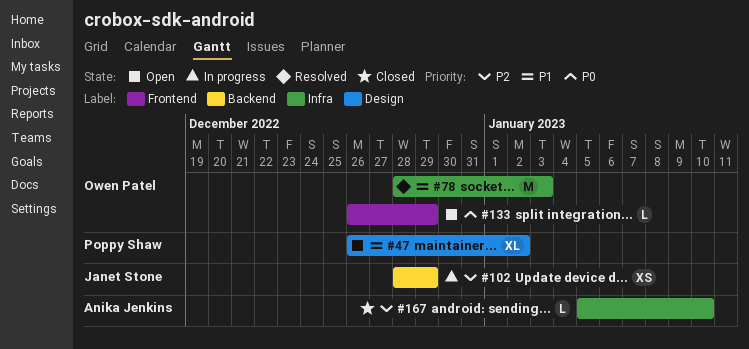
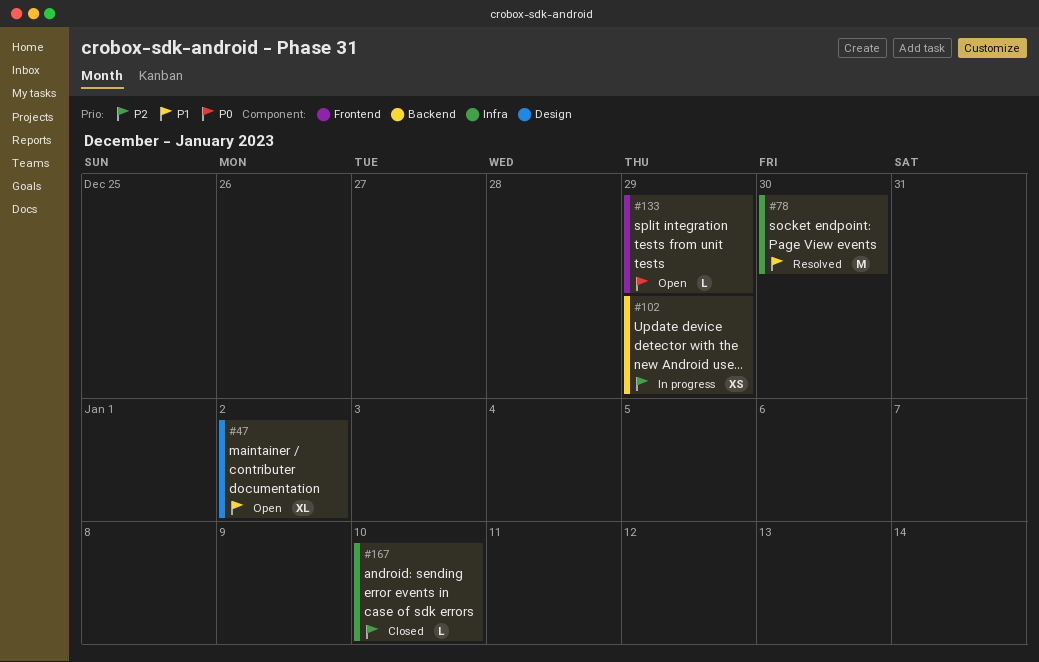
#78, due: Jan 3 -> Dec 30

